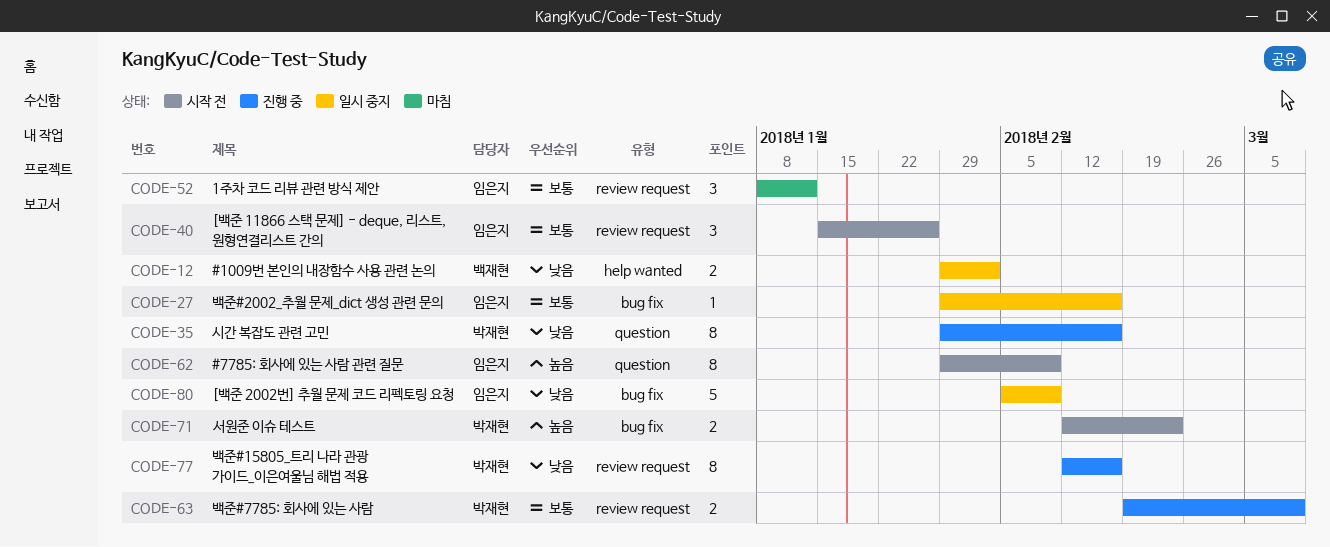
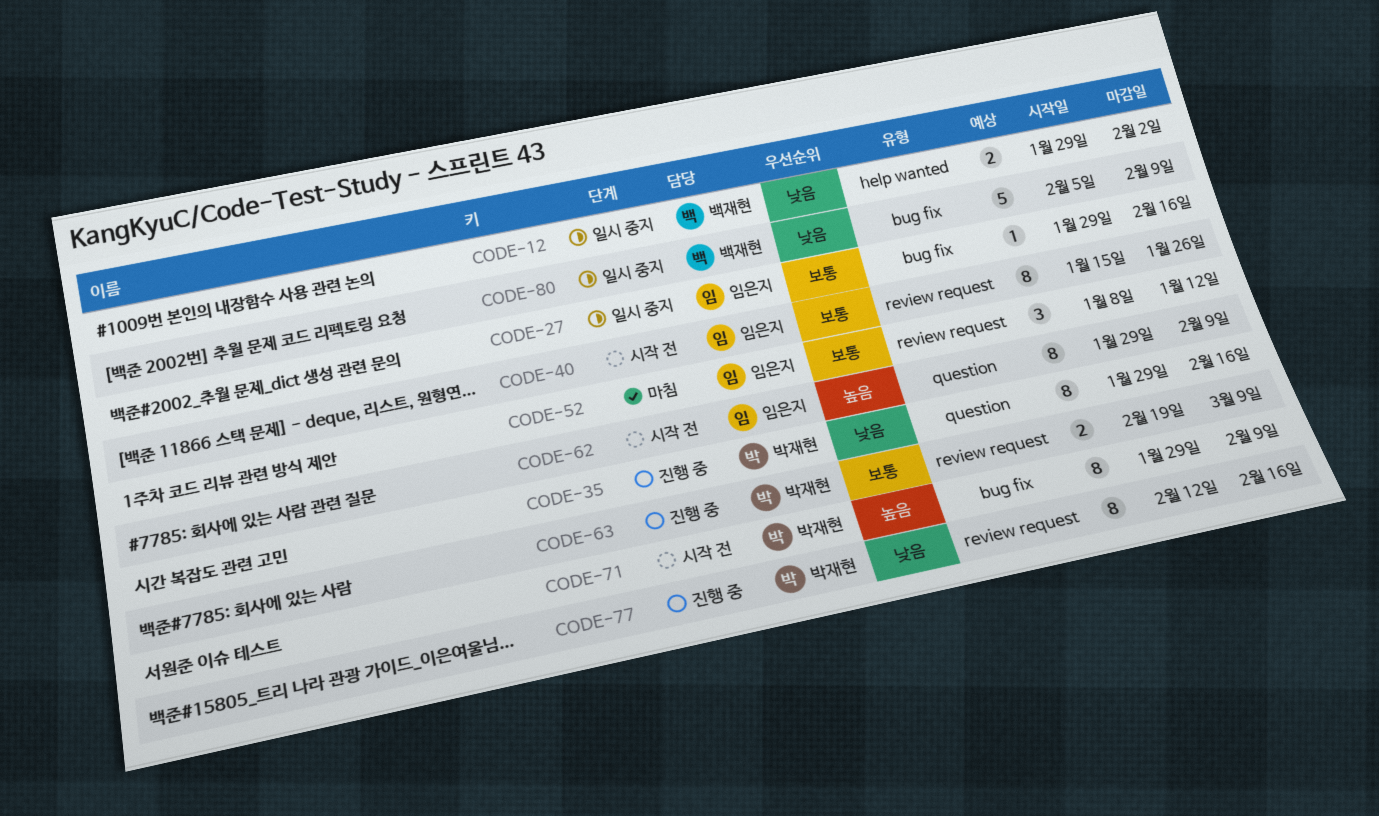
CODE-40, estimate: 3 -> 8
CODE-71, estimate: 2 -> 8
CODE-71, start: Feb 12 -> Jan 29
CODE-71, due: Feb 23 -> Feb 9
CODE-80, owner: 임은지 -> 백재현

